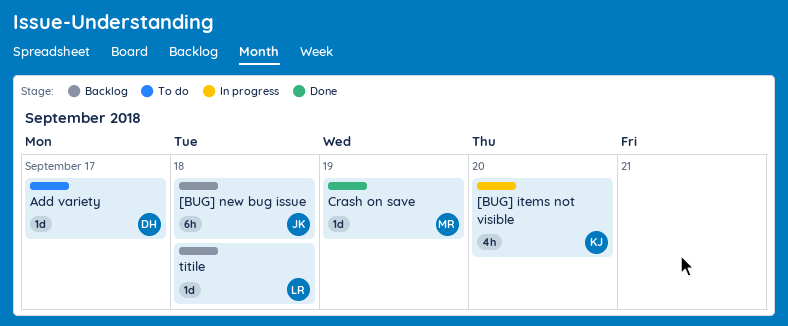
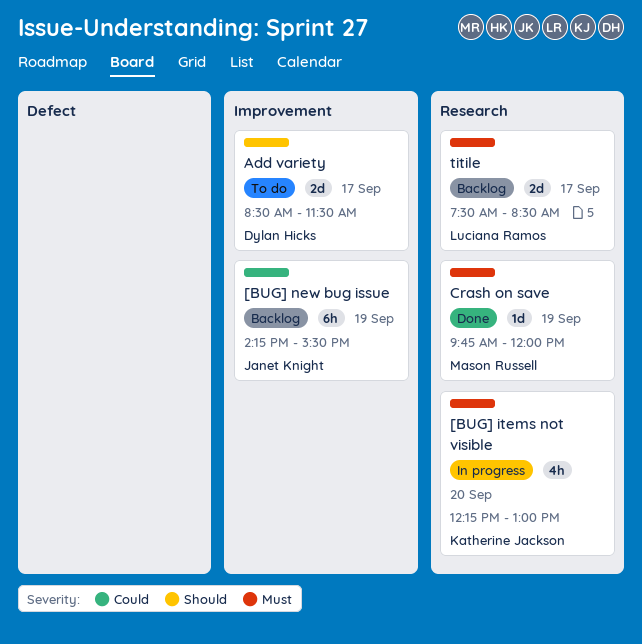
[BUG] new bug issue, day: Sep 18 -> Sep 19
Add variety, estimate: 1d -> 2d
titile, estimate: 1d -> 2d
titile, day: Sep 18 -> Sep 17

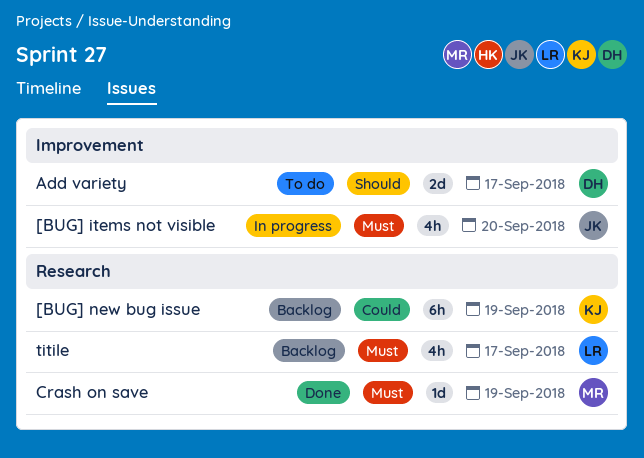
[BUG] items not visible, owner: Katherine Jackson -> Janet Knight
[BUG] items not visible, label: Research -> Improvement
[BUG] new bug issue, owner: Janet Knight -> Katherine Jackson
[BUG] new bug issue, label: Improvement -> Research
titile, estimate: 2d -> 4h

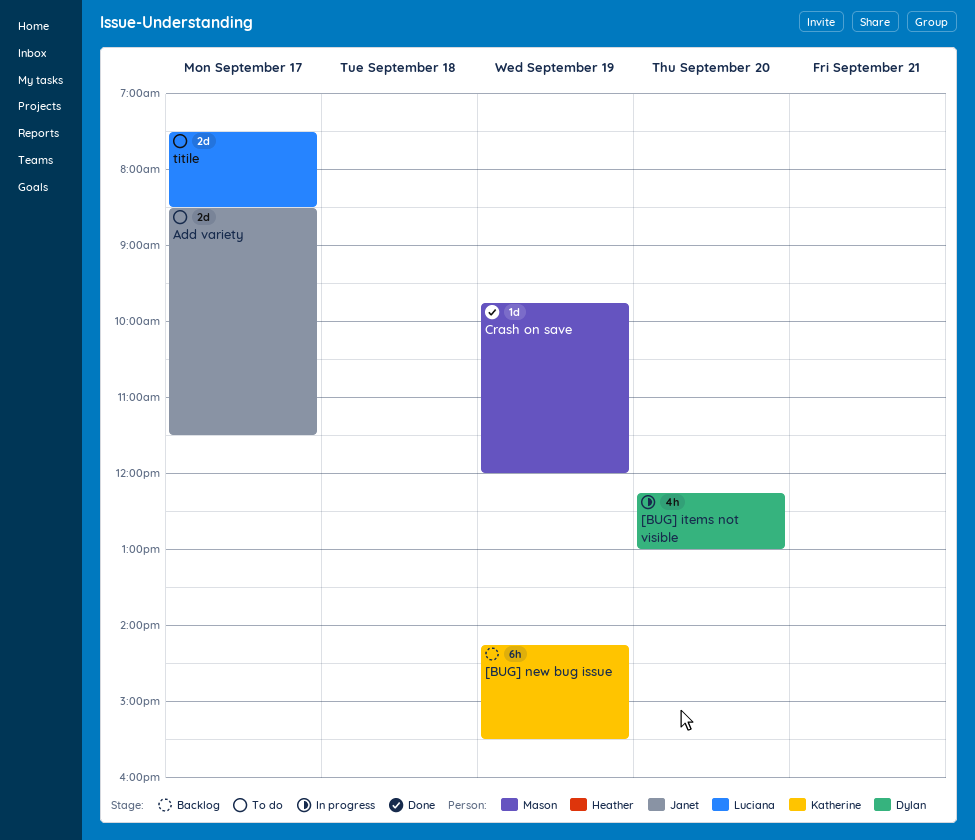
[BUG] items not visible, owner: Janet -> Dylan
Add variety, owner: Dylan -> Janet
titile, status: Backlog -> To do
titile, estimate: 4h -> 2d

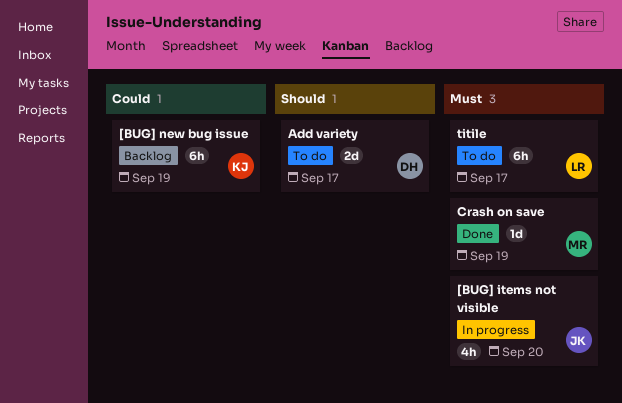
[BUG] items not visible, owner: Dylan -> Janet
Add variety, owner: Janet -> Dylan
titile, estimate: 2d -> 6h

